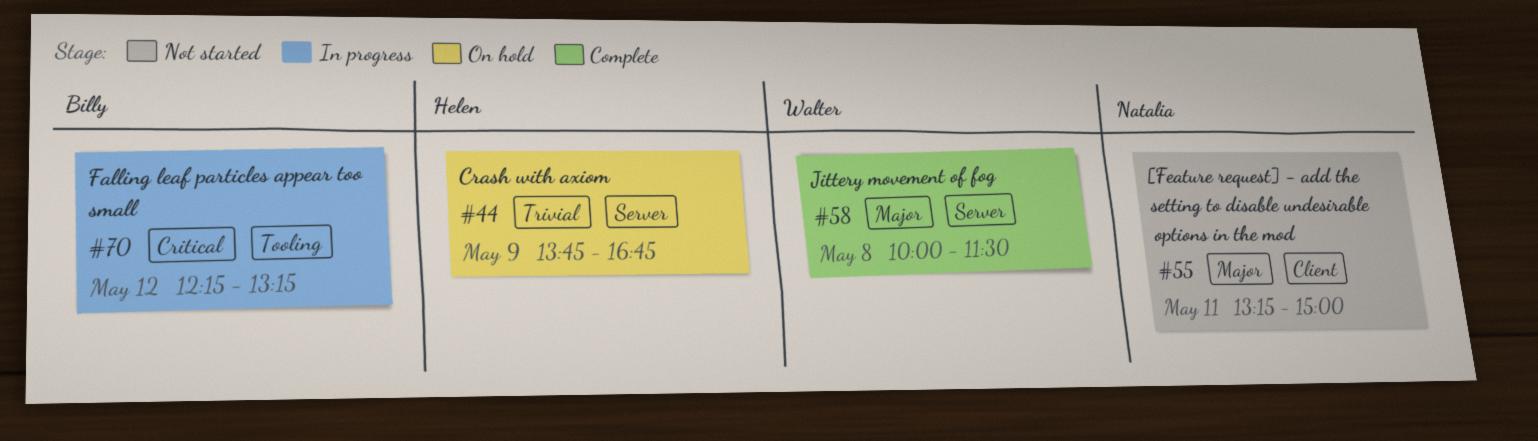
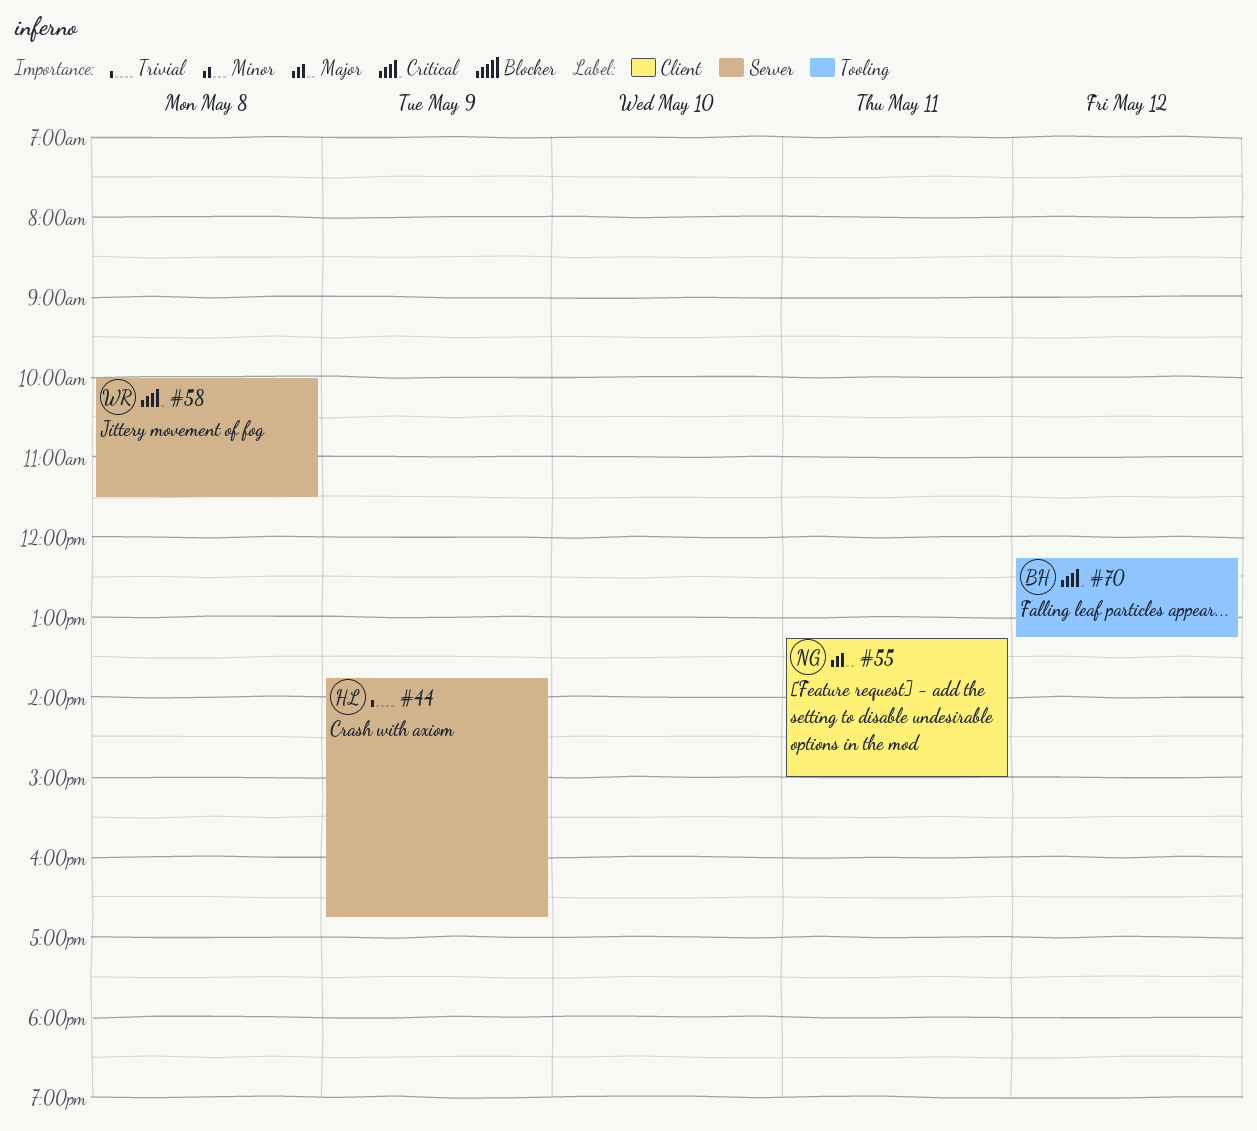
#58, priority: Major -> Critical

